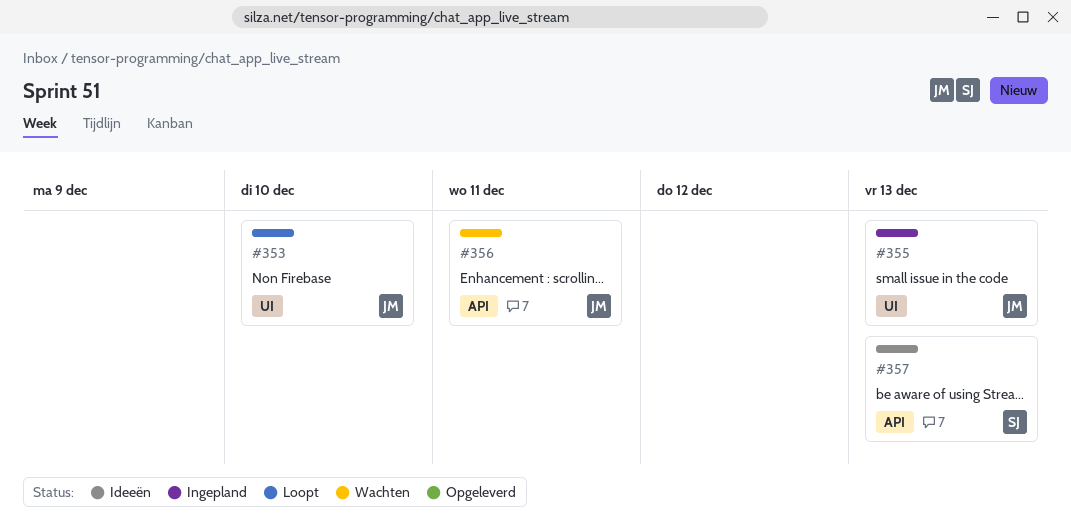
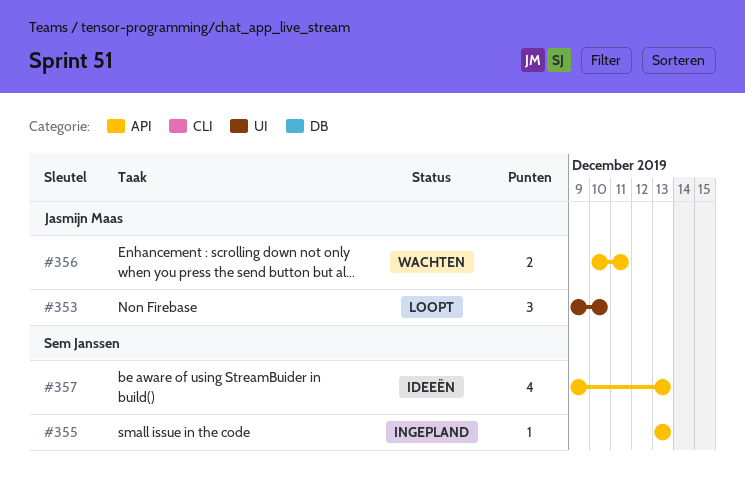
#355, owner: Jasmijn Maas -> Sem Janssen
#355, label: UI -> API

